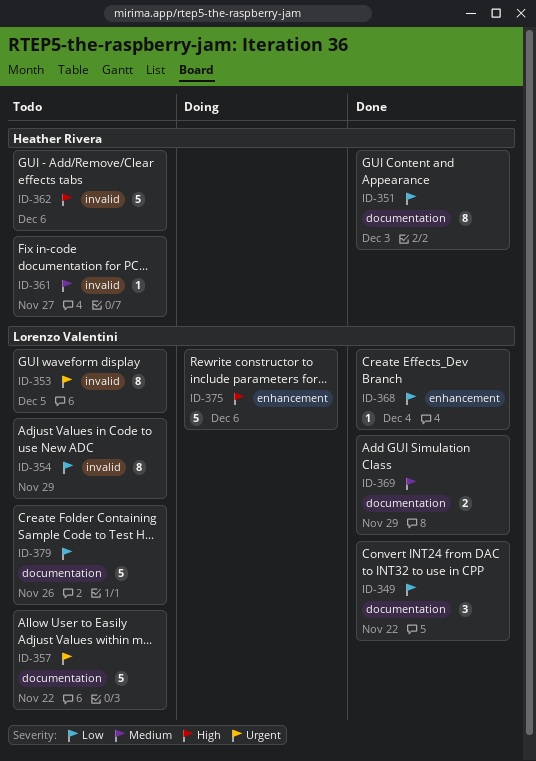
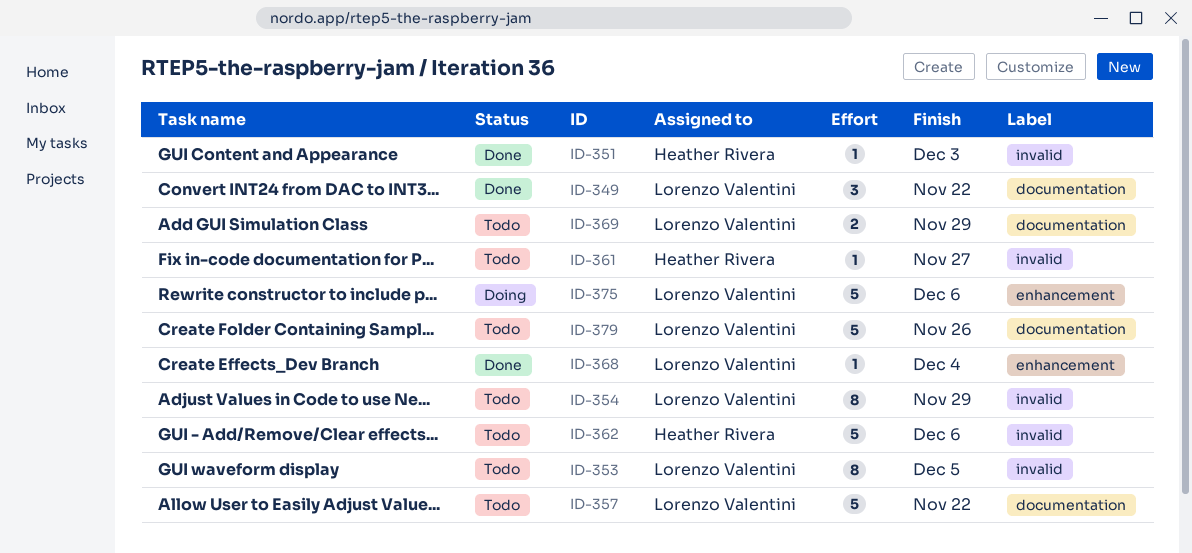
ID-351, label: documentation -> invalid
ID-351, estimate: 8 -> 1
ID-369, status: Done -> Todo

